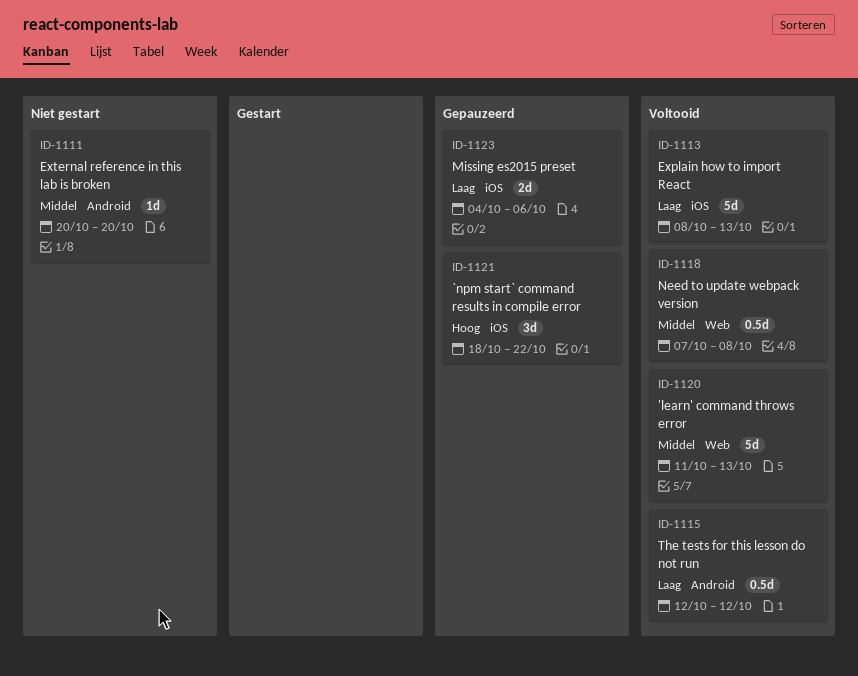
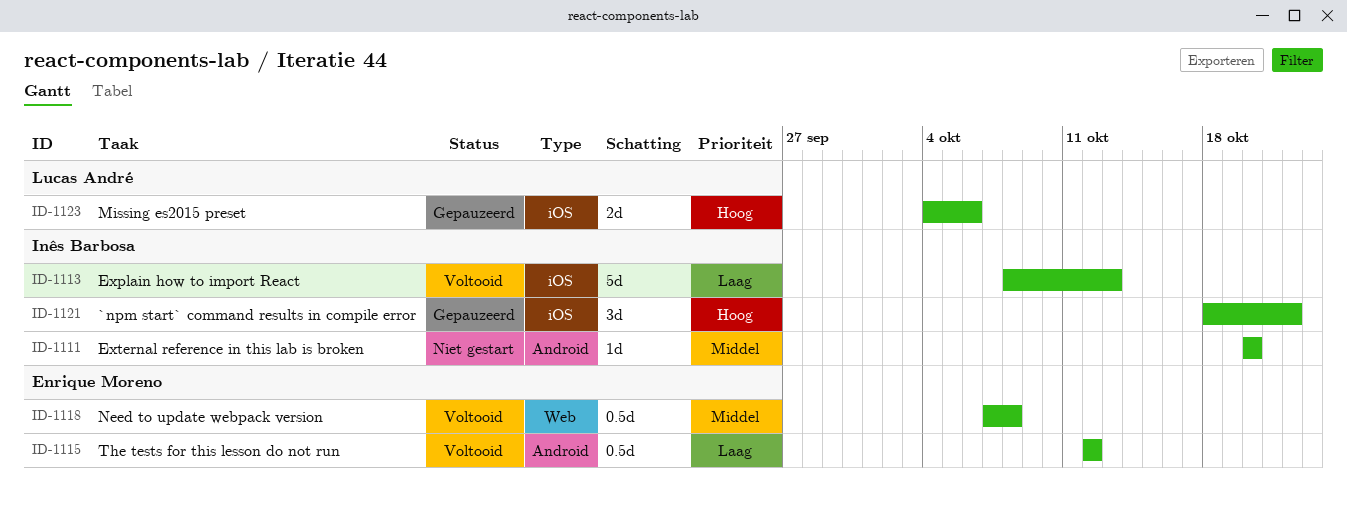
ID-1120: present -> none
ID-1123, priority: Laag -> Hoog

